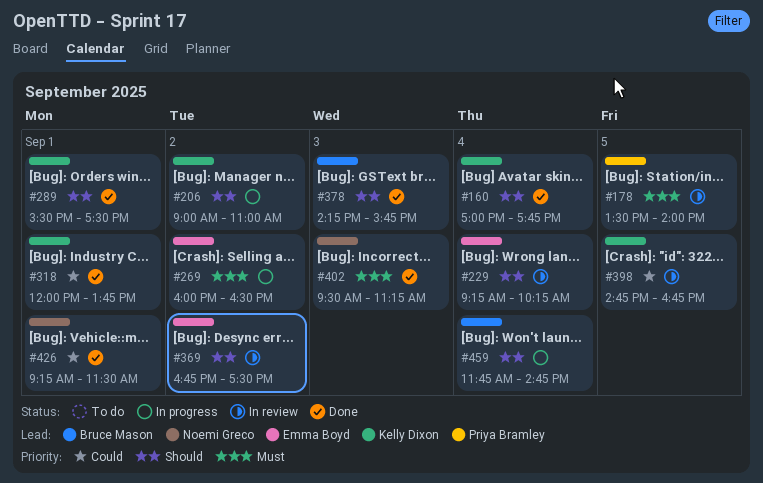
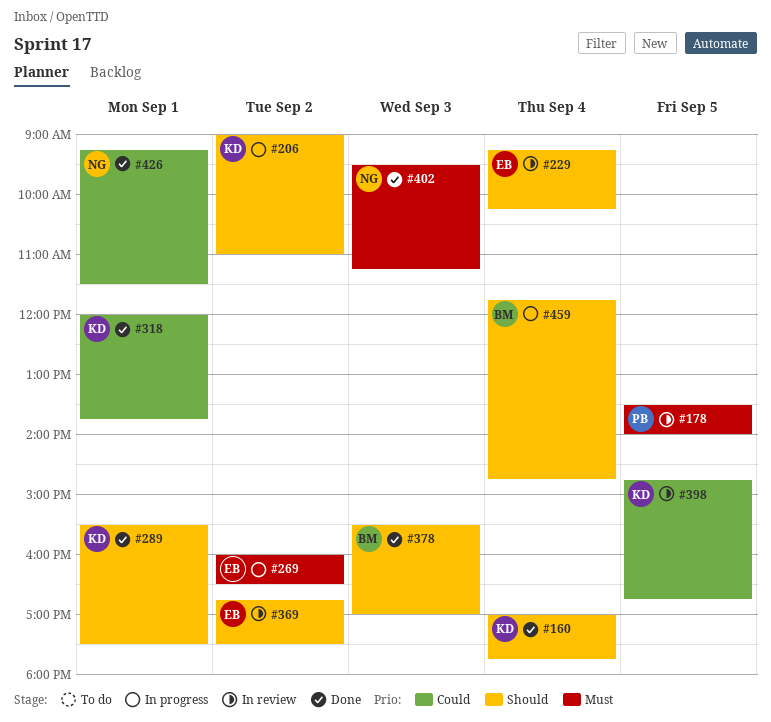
#378, begins: 14:15 -> 15:30
#378, ends: 15:45 -> 17:00

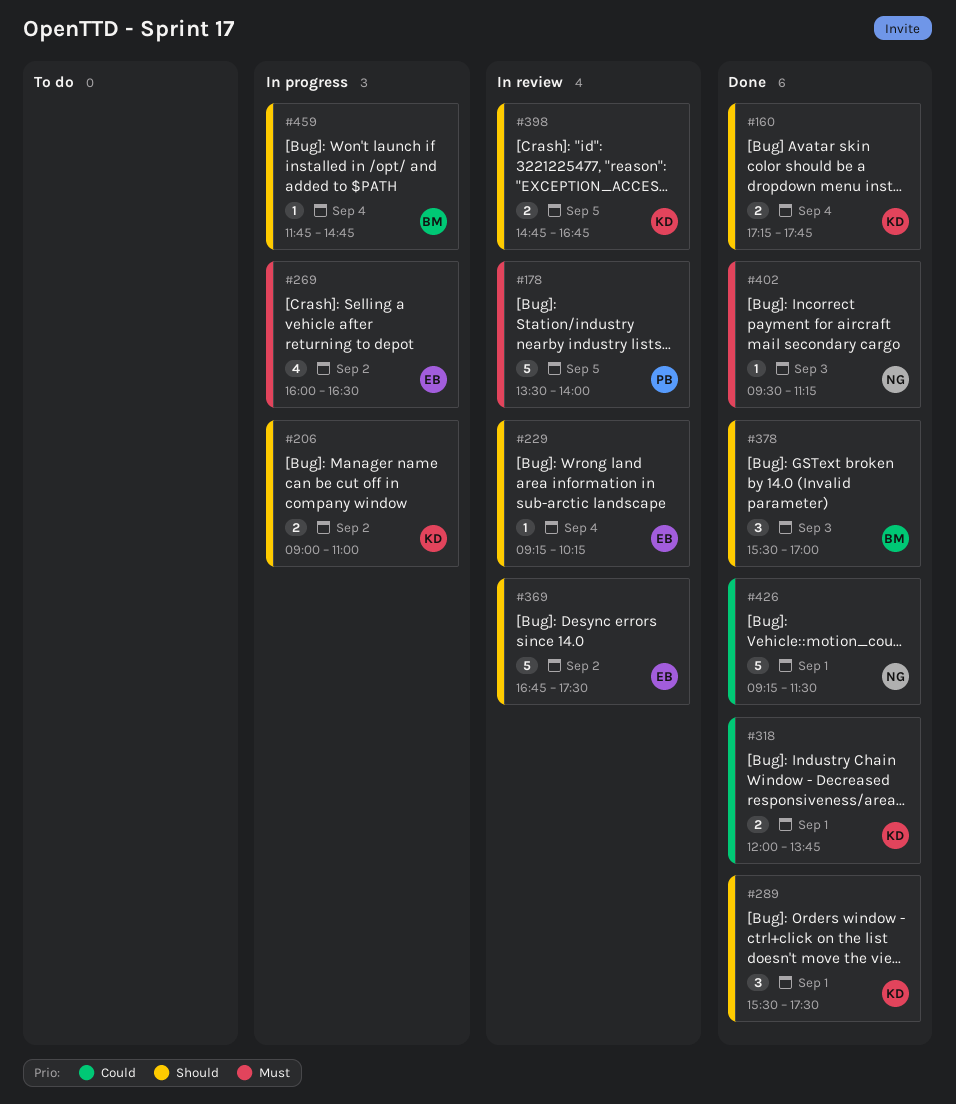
#160, begins: 17:00 -> 17:15
#398, priority: Could -> Should

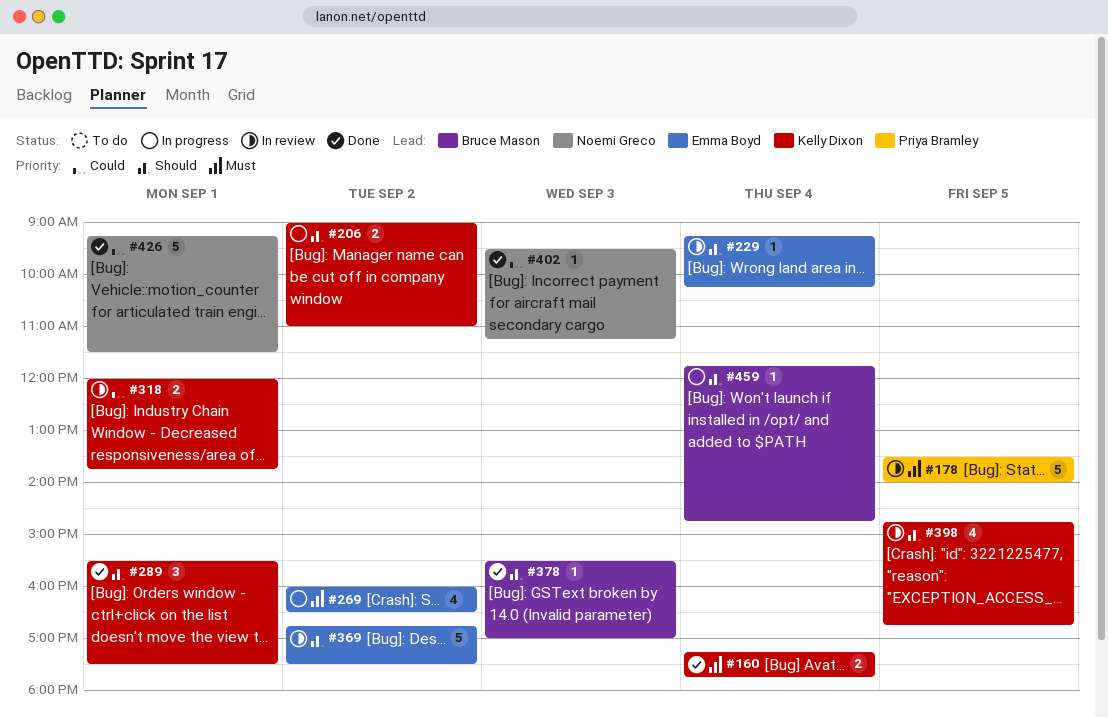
#160, priority: Should -> Must
#318, status: Done -> In review
#378, estimate: 3 -> 1
#398, estimate: 2 -> 4
#402, priority: Must -> Could

